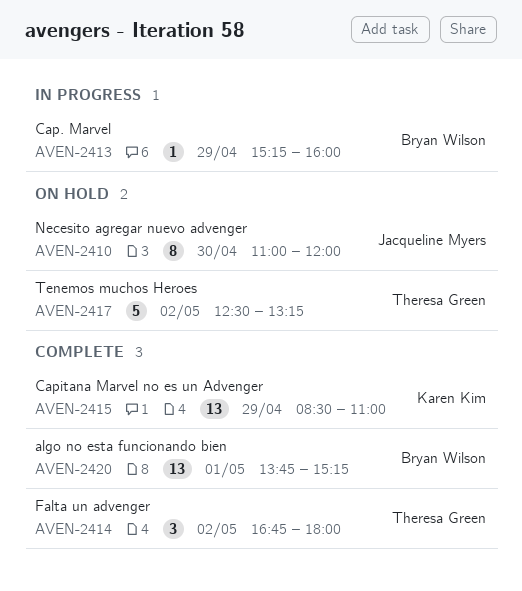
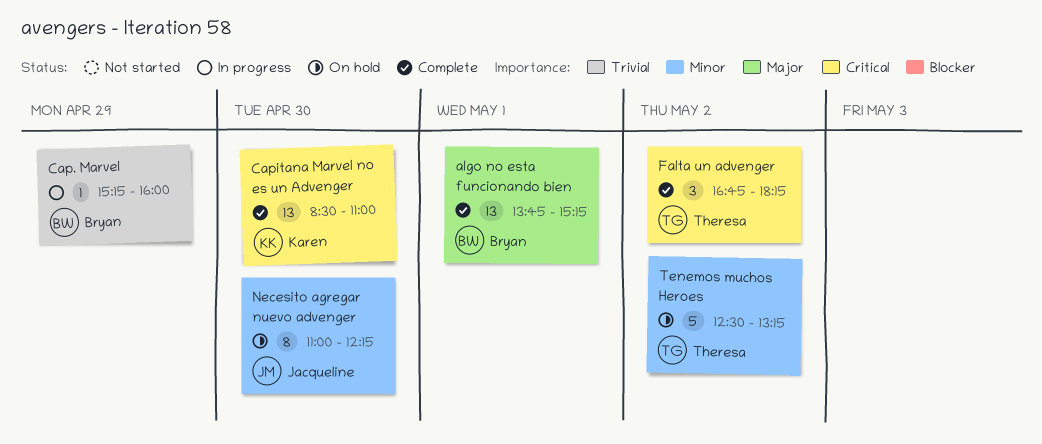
Capitana Marvel no es un Advenger, day: Apr 29 -> Apr 30
Falta un advenger, ends: 18:00 -> 18:15
Necesito agregar nuevo advenger, ends: 12:00 -> 12:15

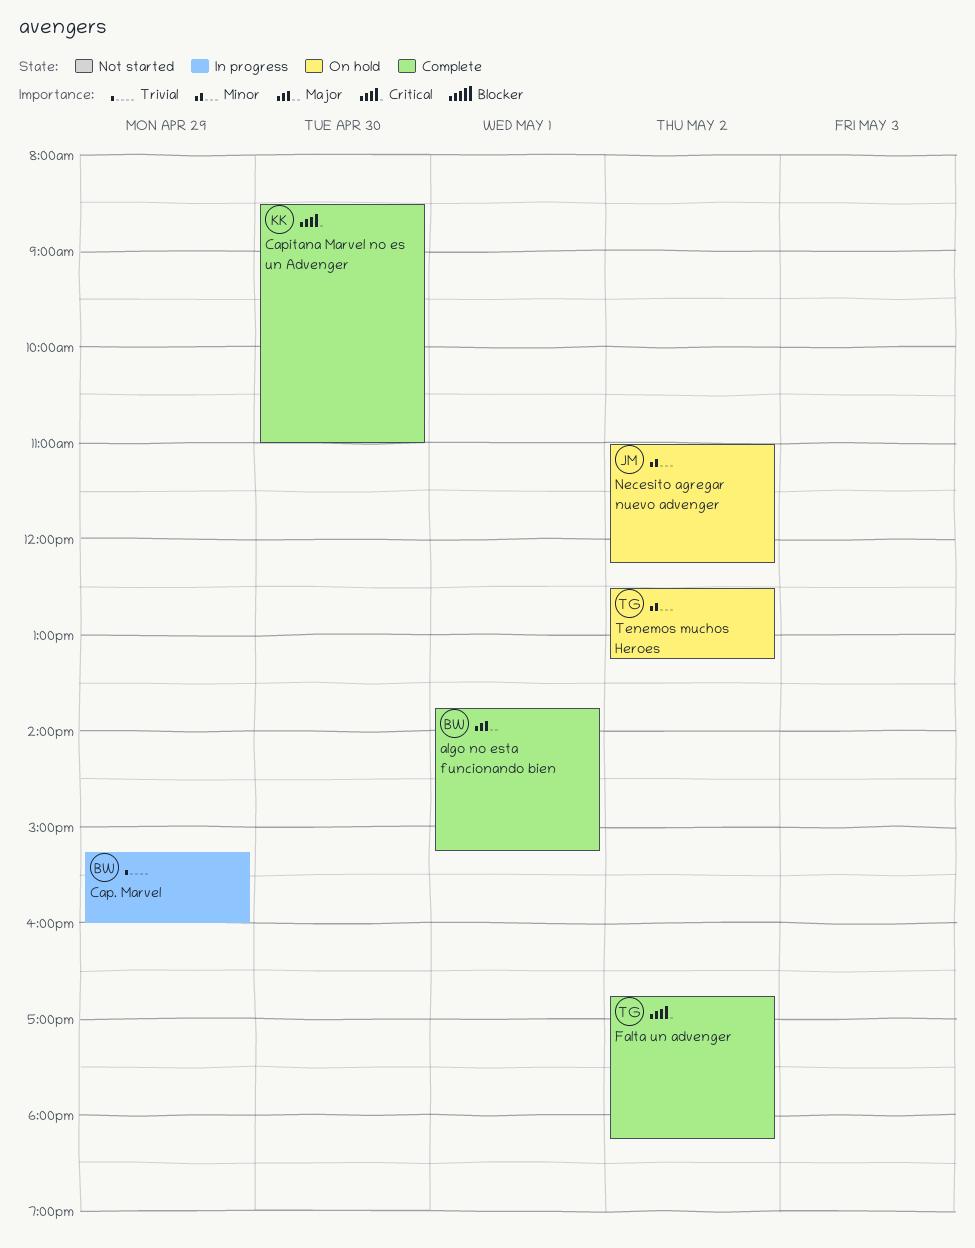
Necesito agregar nuevo advenger, day: Apr 30 -> May 2

